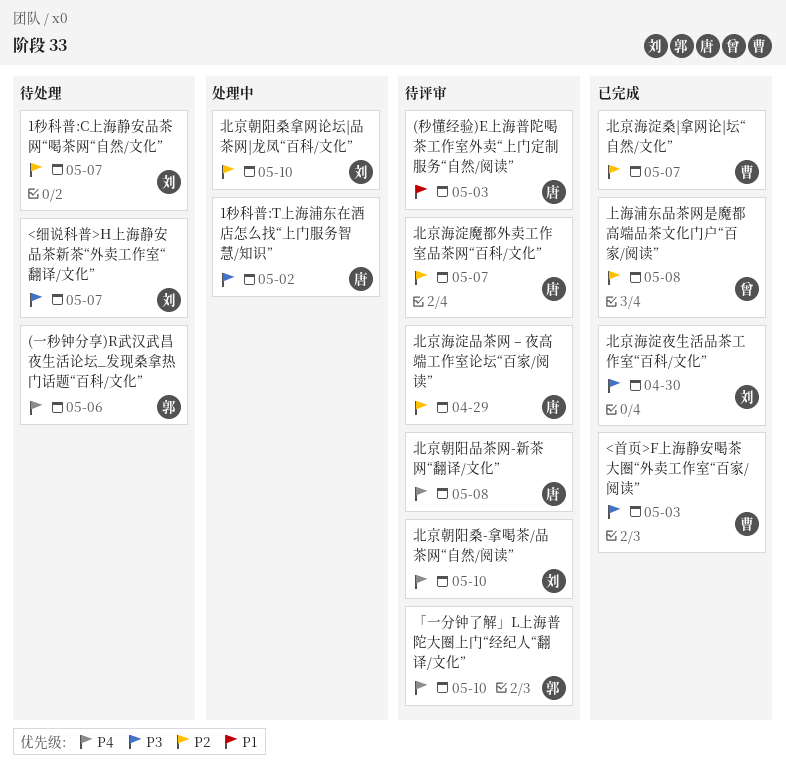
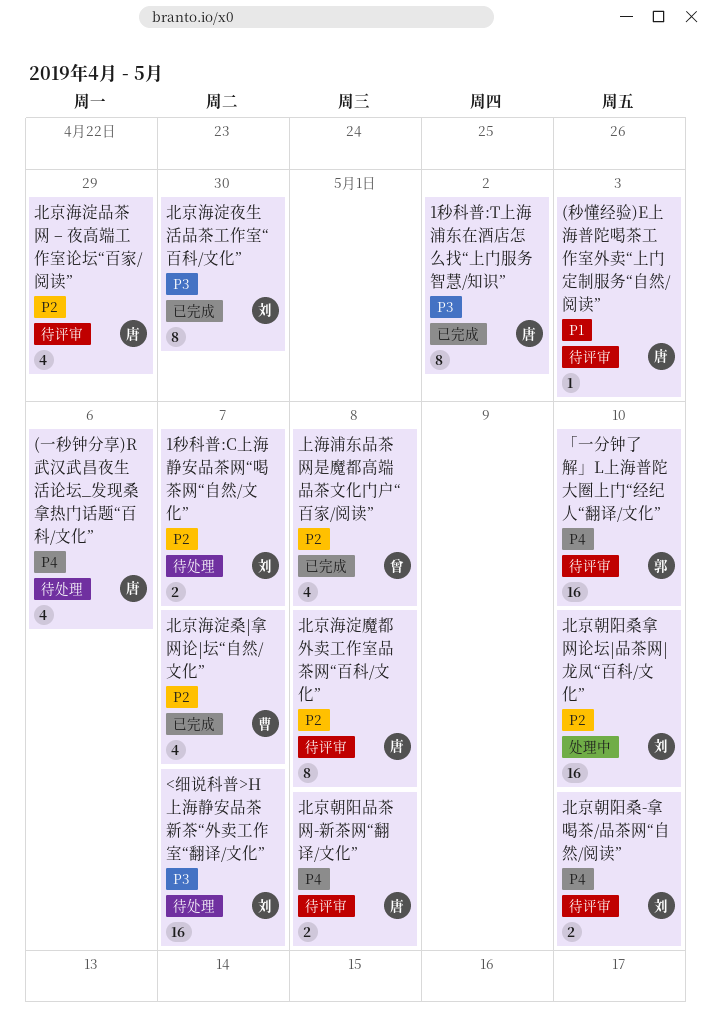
(一秒钟分享)R武汉武昌夜生活论坛_发现桑拿热门话题“百科/文化”, owner: 郭 -> 唐
1秒科普:T上海浦东在酒店怎么找“上门服务智慧/知识”, status: 处理中 -> 已完成
<首页>F上海静安喝茶大圈“外卖工作室“百家/阅读”: present -> none
北京海淀魔都外卖工作室品茶网“百科/文化”, due: May 7 -> May 8

